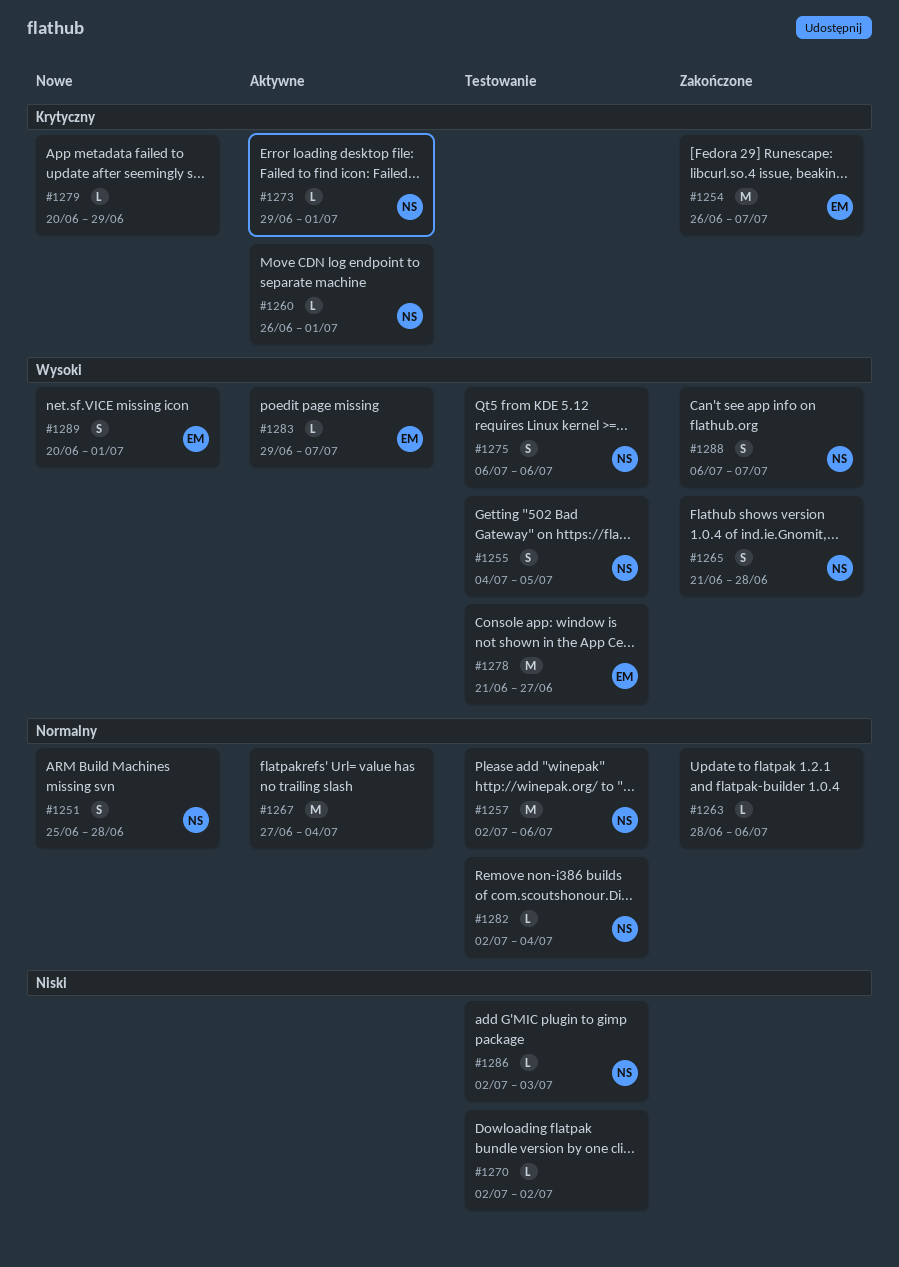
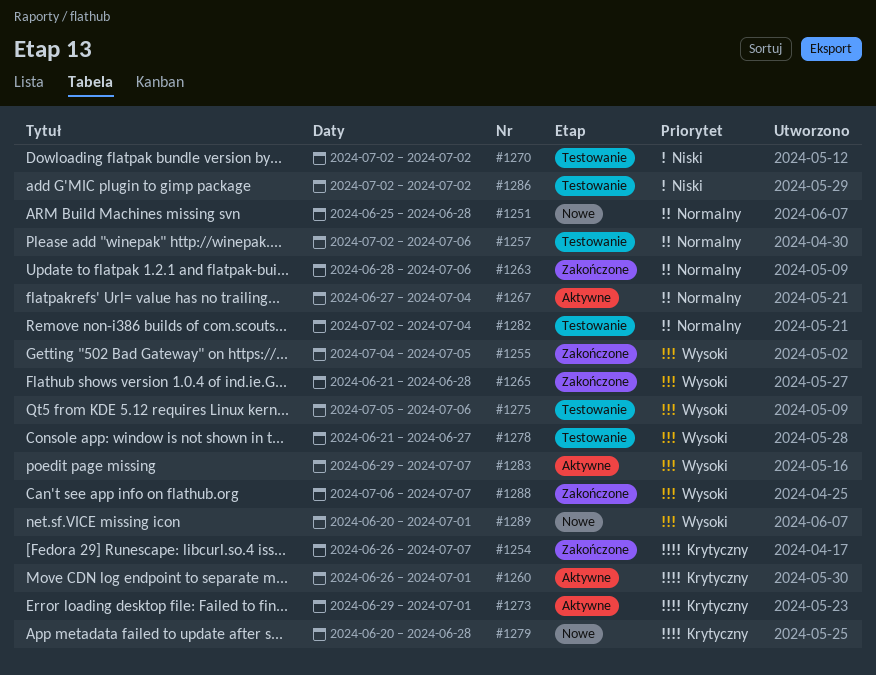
#1255, status: Testowanie -> Zakończone
#1275, start: Jul 6 -> Jul 5
#1279, due: Jun 29 -> Jun 28
#1286, due: Jul 3 -> Jul 2

